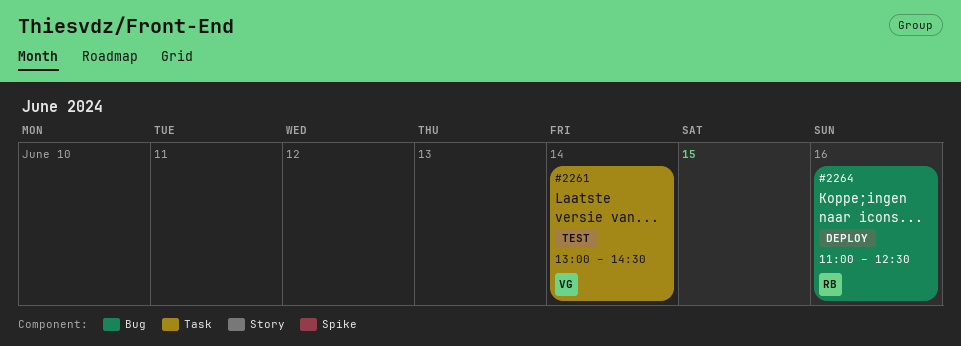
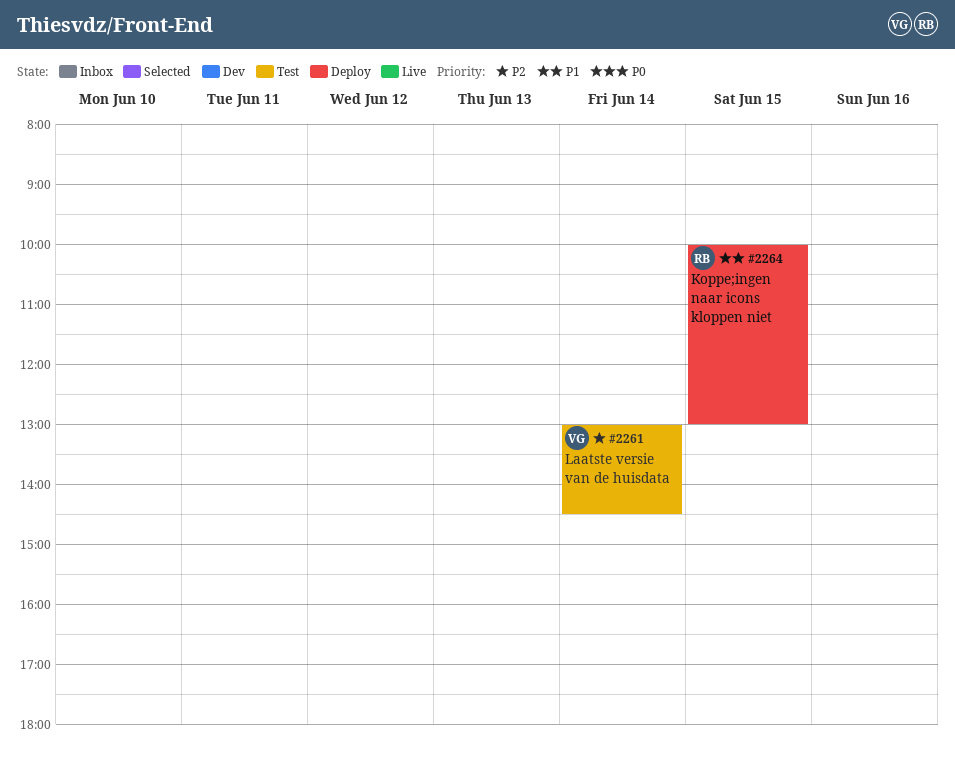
#2264, day: Jun 16 -> Jun 15
#2264, begins: 11:00 -> 10:00
#2264, ends: 12:30 -> 13:00

